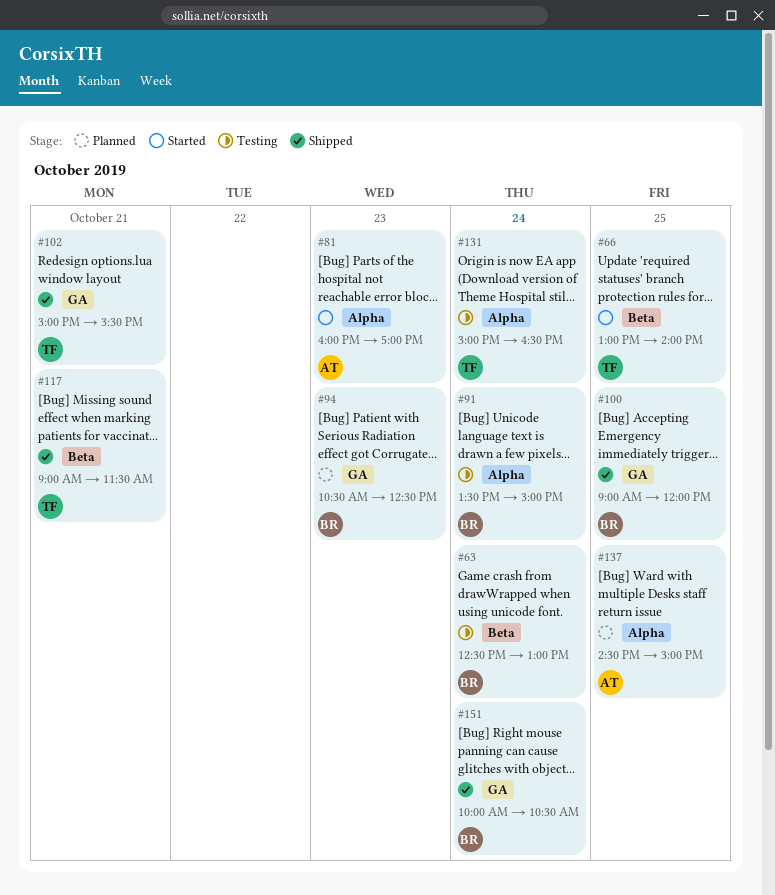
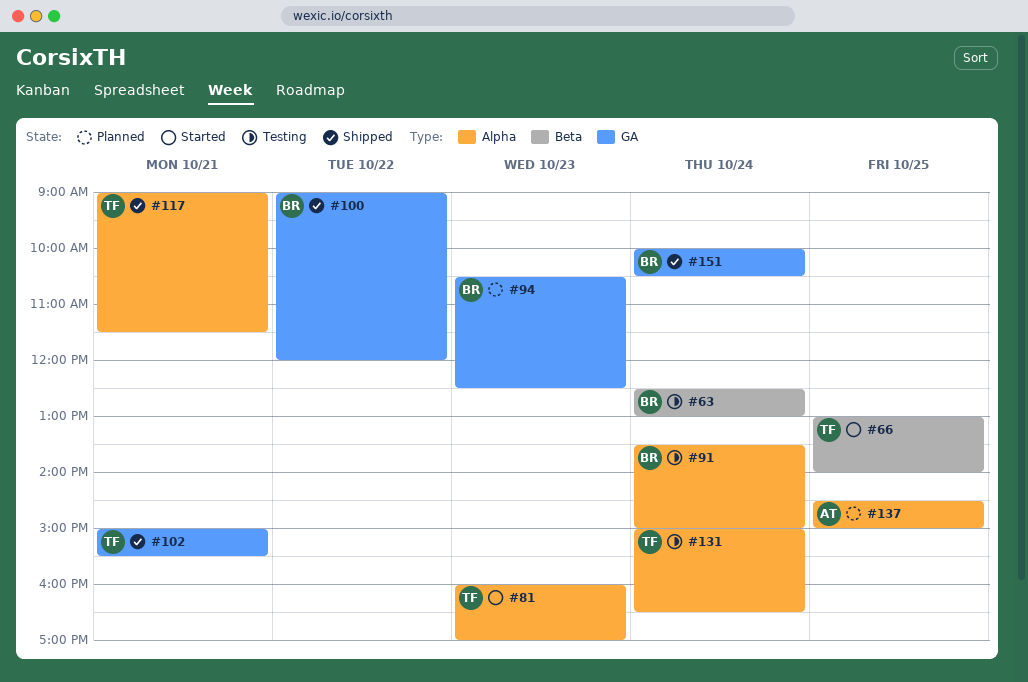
#81, owner: AT -> TF
#100, day: Oct 25 -> Oct 22
#117, label: Beta -> Alpha

